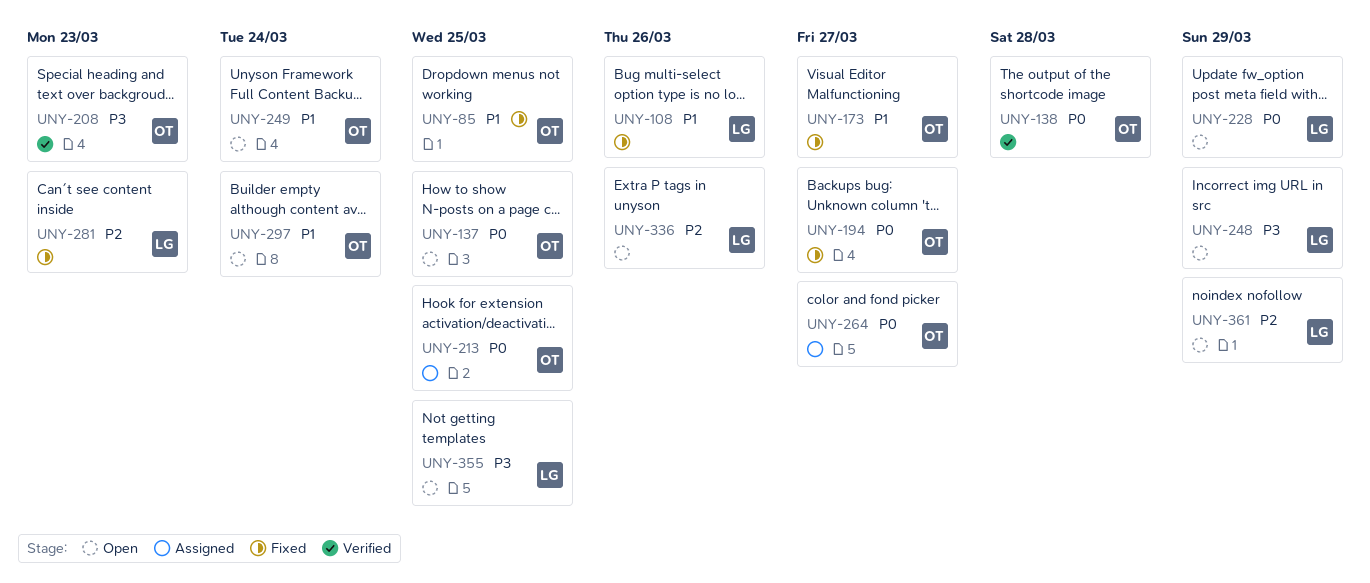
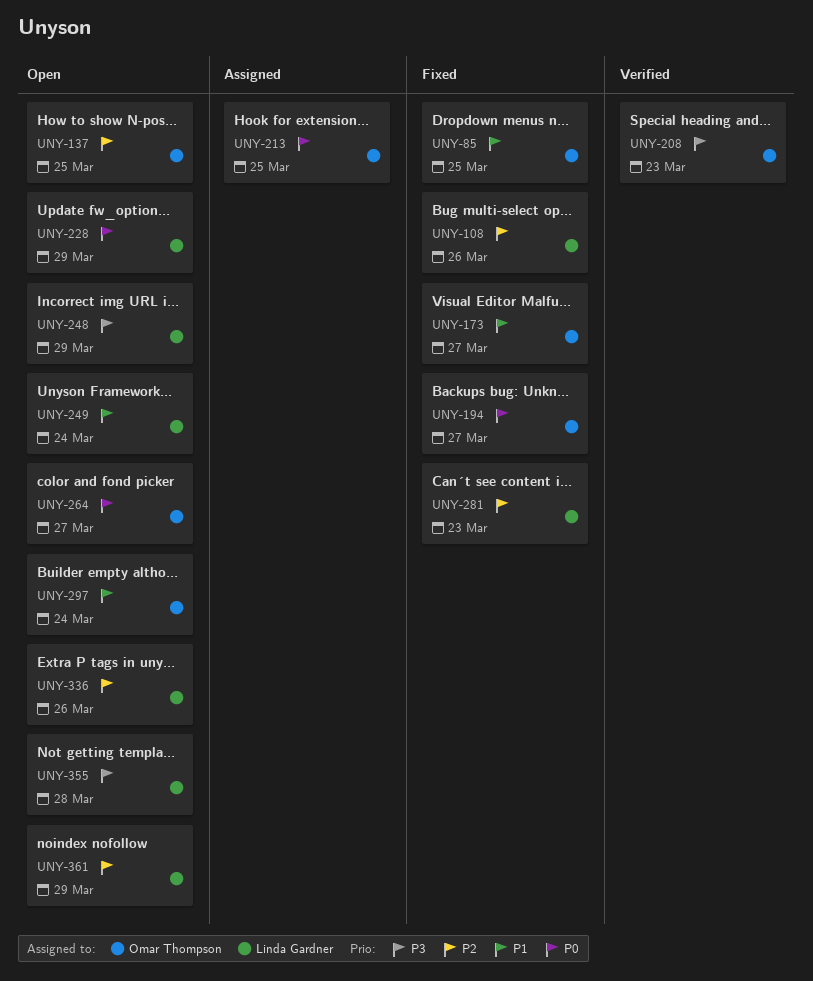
UNY-108, priority: P1 -> P2
UNY-137, priority: P0 -> P2
UNY-138: present -> none
UNY-249, owner: Omar Thompson -> Linda Gardner
UNY-264, status: Assigned -> Open
UNY-355, due: Mar 25 -> Mar 28

